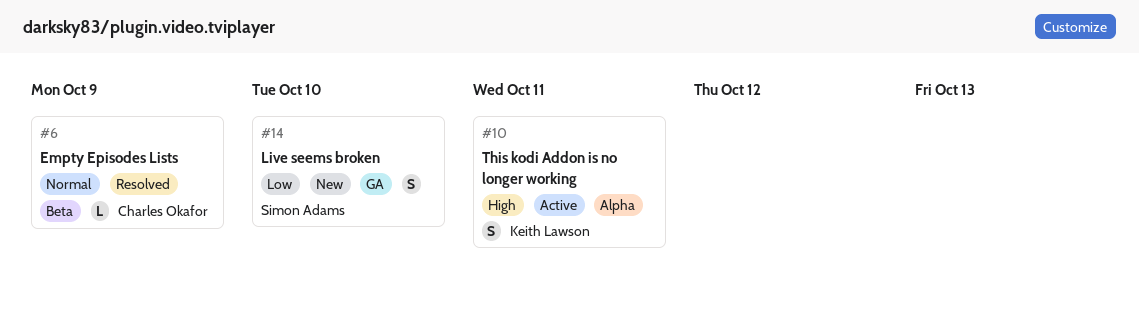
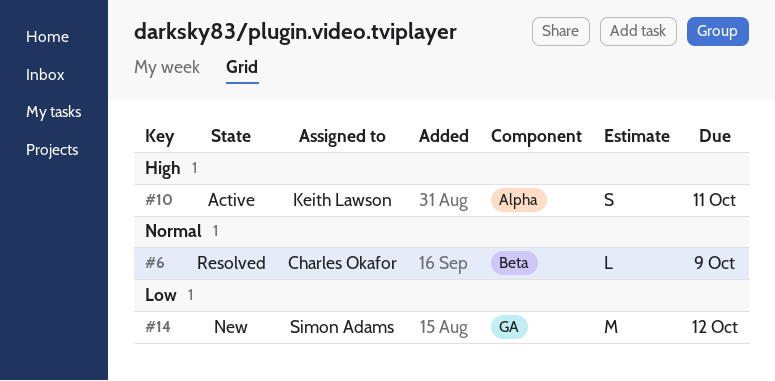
#14, estimate: S -> M
#14, due: Oct 10 -> Oct 12

